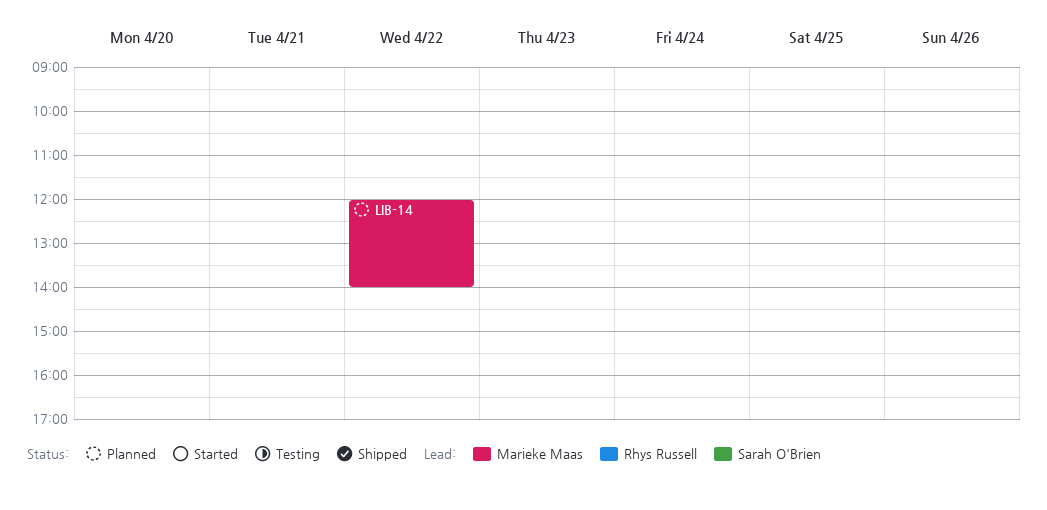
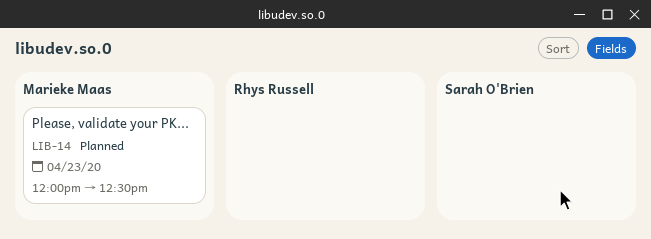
LIB-14, day: Apr 22 -> Apr 23
LIB-14, ends: 14:00 -> 12:30

